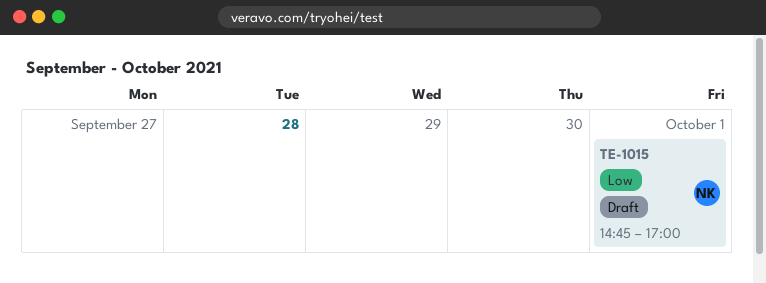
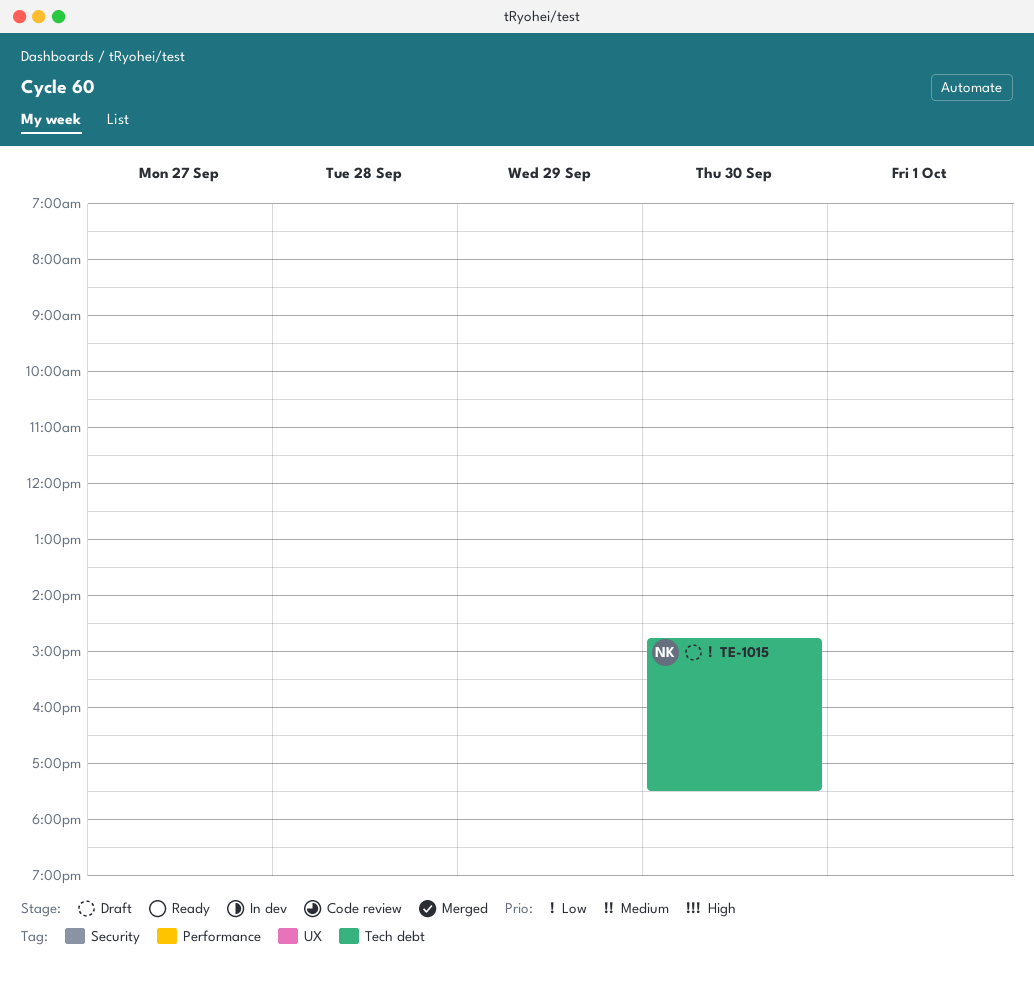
TE-1015, day: Oct 1 -> Sep 30
TE-1015, ends: 17:00 -> 17:30

